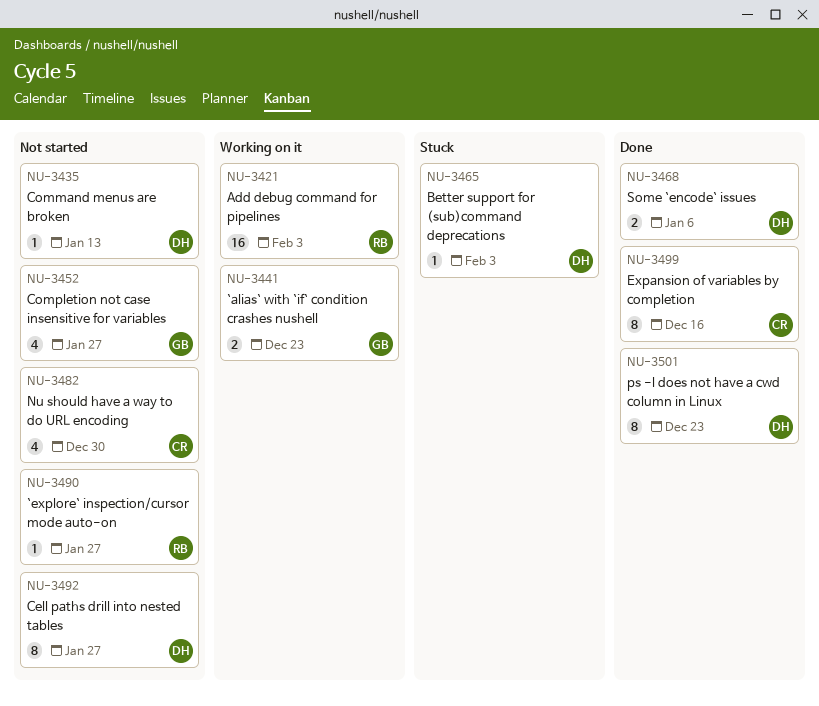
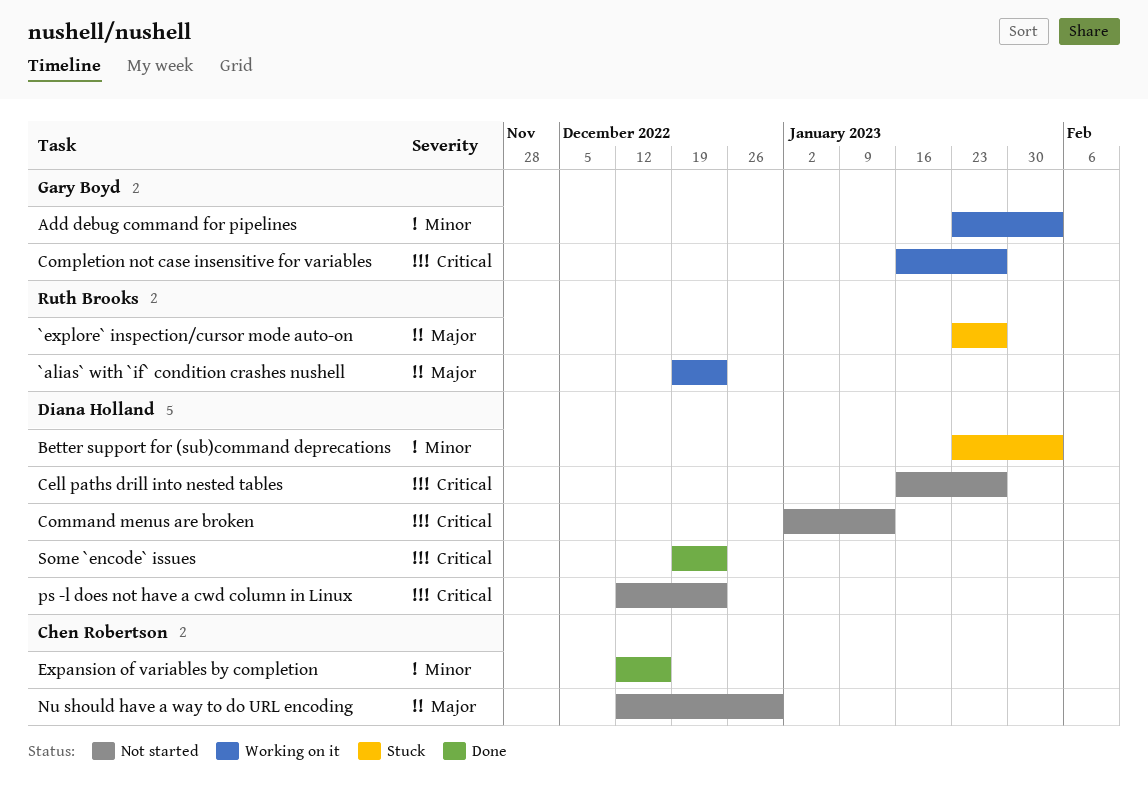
`alias` with `if` condition crashes nushell, owner: Gary Boyd -> Ruth Brooks
`explore` inspection/cursor mode auto-on, status: Not started -> Stuck
Add debug command for pipelines, owner: Ruth Brooks -> Gary Boyd
Completion not case insensitive for variables, status: Not started -> Working on it
ps -l does not have a cwd column in Linux, status: Done -> Not started
Some `encode` issues, due: Jan 6 -> Dec 23

